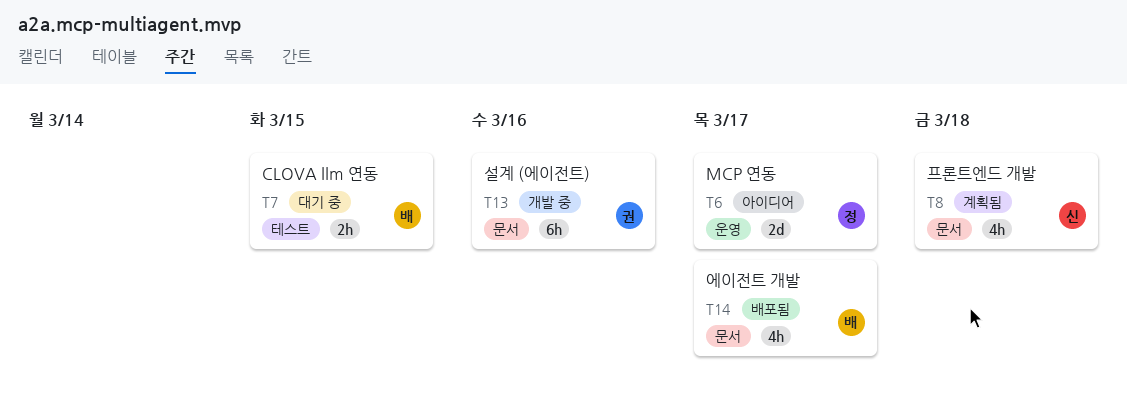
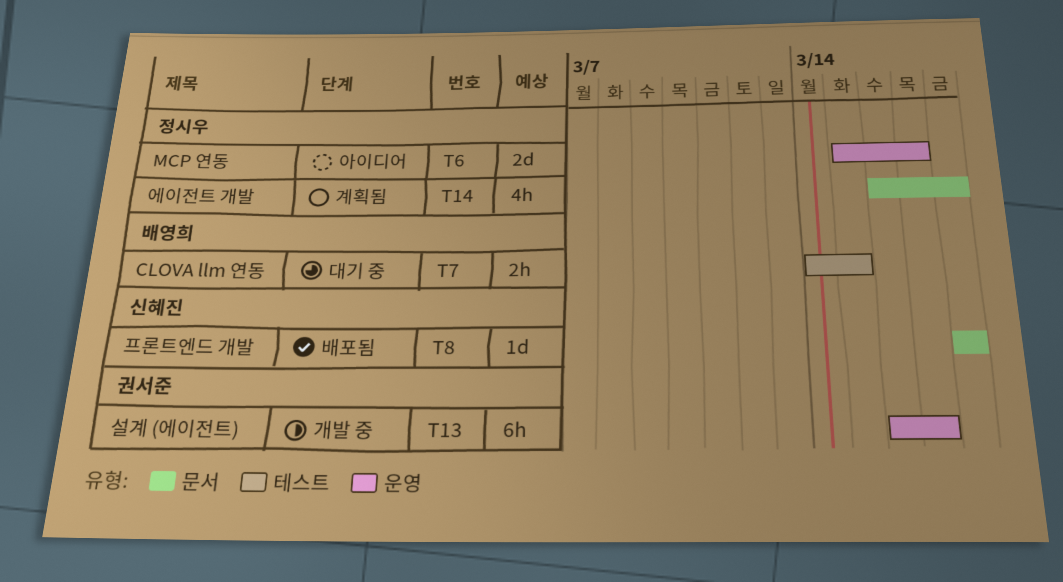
T8, status: 계획됨 -> 배포됨
T8, estimate: 4h -> 1d
T13, label: 문서 -> 운영
T13, due: Mar 16 -> Mar 17
T14, status: 배포됨 -> 계획됨
T14, owner: 배영희 -> 정시우
T14, due: Mar 17 -> Mar 18

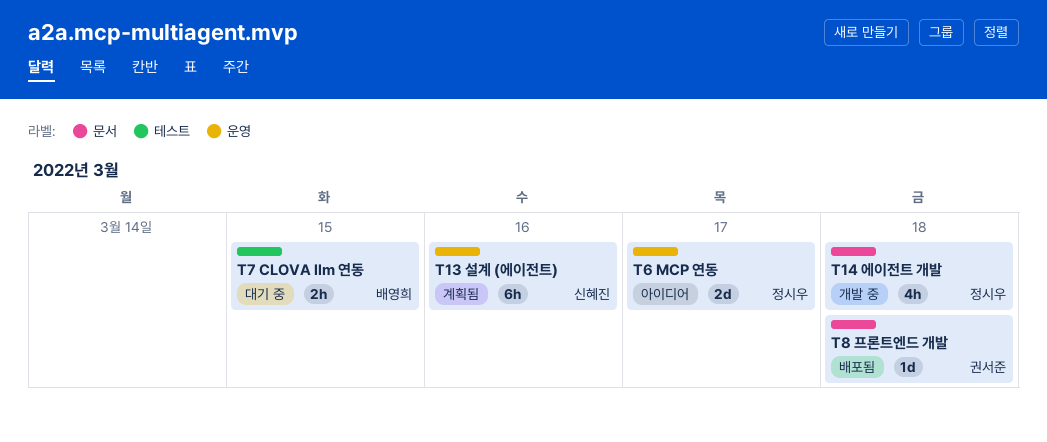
T8, owner: 신혜진 -> 권서준
T13, status: 개발 중 -> 계획됨
T13, owner: 권서준 -> 신혜진
T13, due: Mar 17 -> Mar 16
T14, status: 계획됨 -> 개발 중

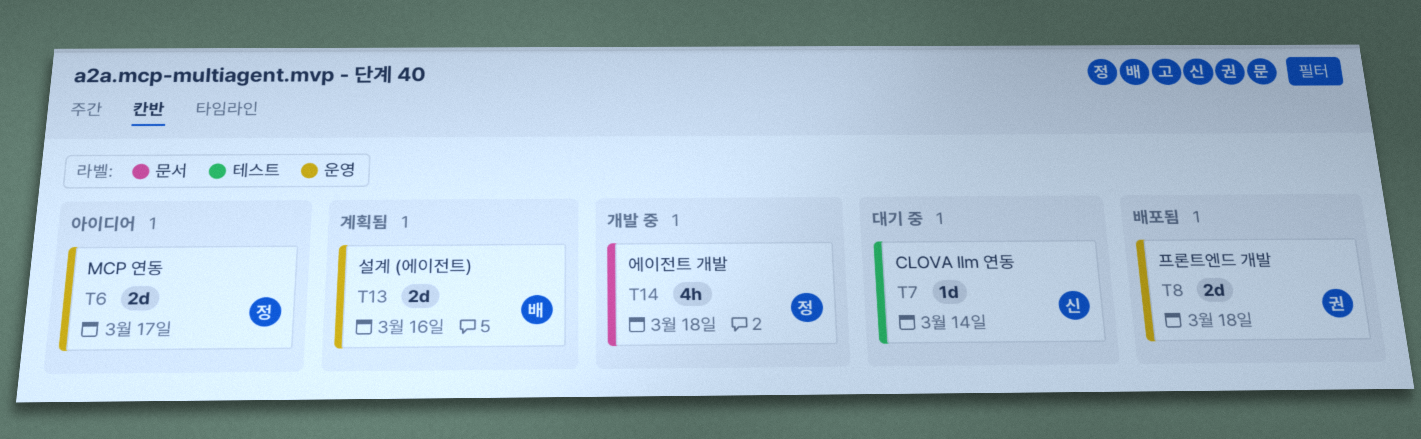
T7, owner: 배영희 -> 신혜진
T7, estimate: 2h -> 1d
T7, due: Mar 15 -> Mar 14
T8, label: 문서 -> 운영
T8, estimate: 1d -> 2d
T13, owner: 신혜진 -> 배영희
T13, estimate: 6h -> 2d

